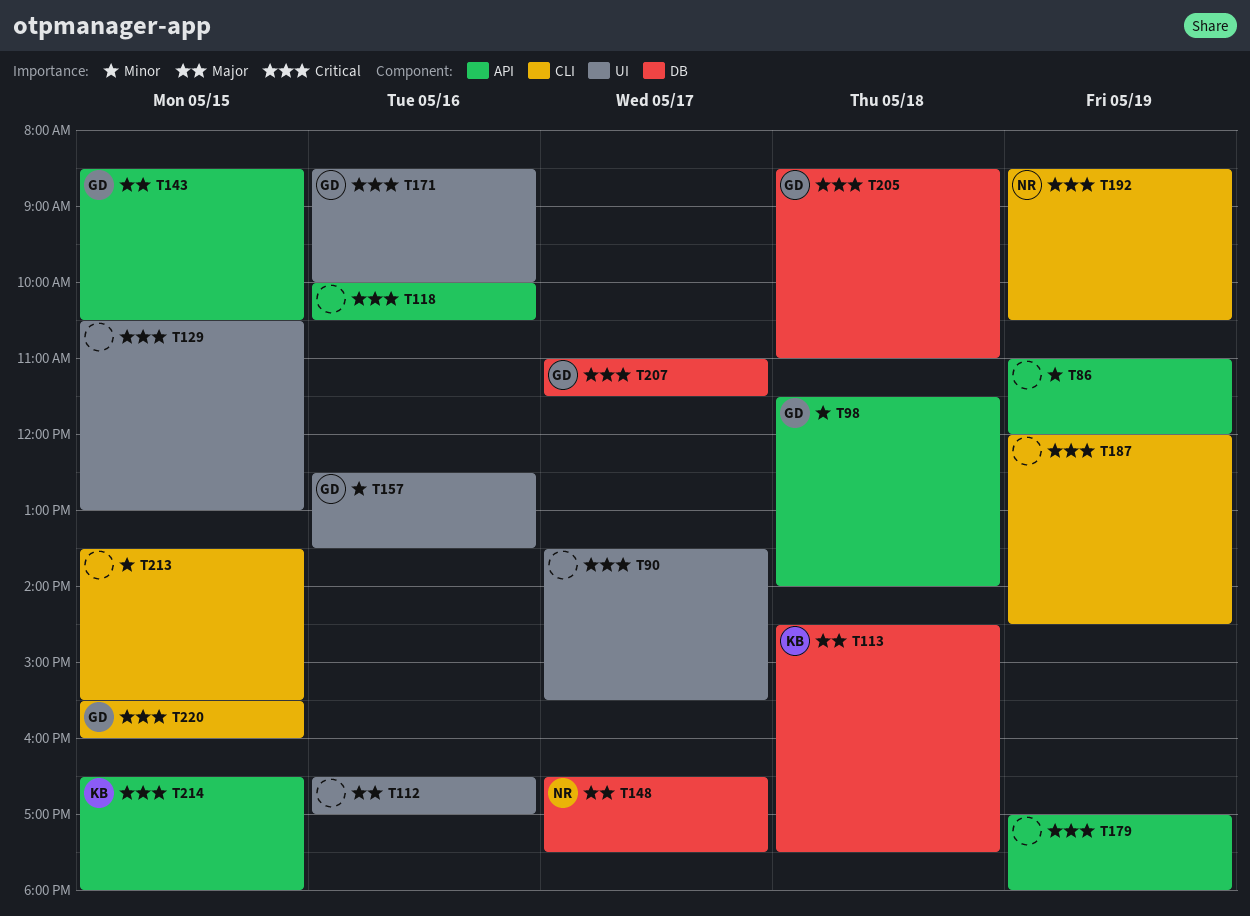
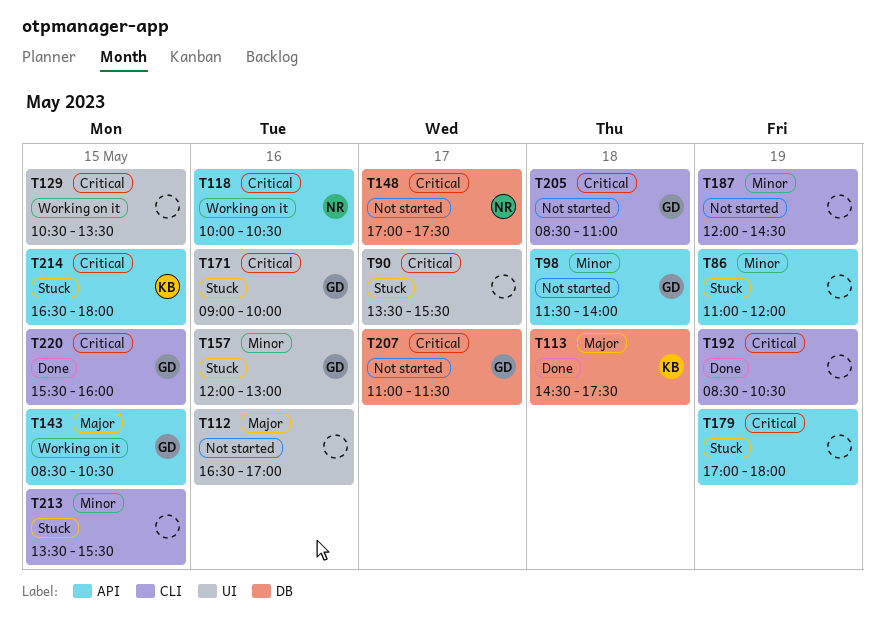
T118, owner: none -> NR
T129, ends: 13:00 -> 13:30
T148, priority: Major -> Critical
T148, begins: 16:30 -> 17:00
T157, begins: 12:30 -> 12:00
T157, ends: 13:30 -> 13:00
T171, begins: 08:30 -> 09:00
T187, priority: Critical -> Minor
T192, owner: NR -> none
T205, label: DB -> CLI

